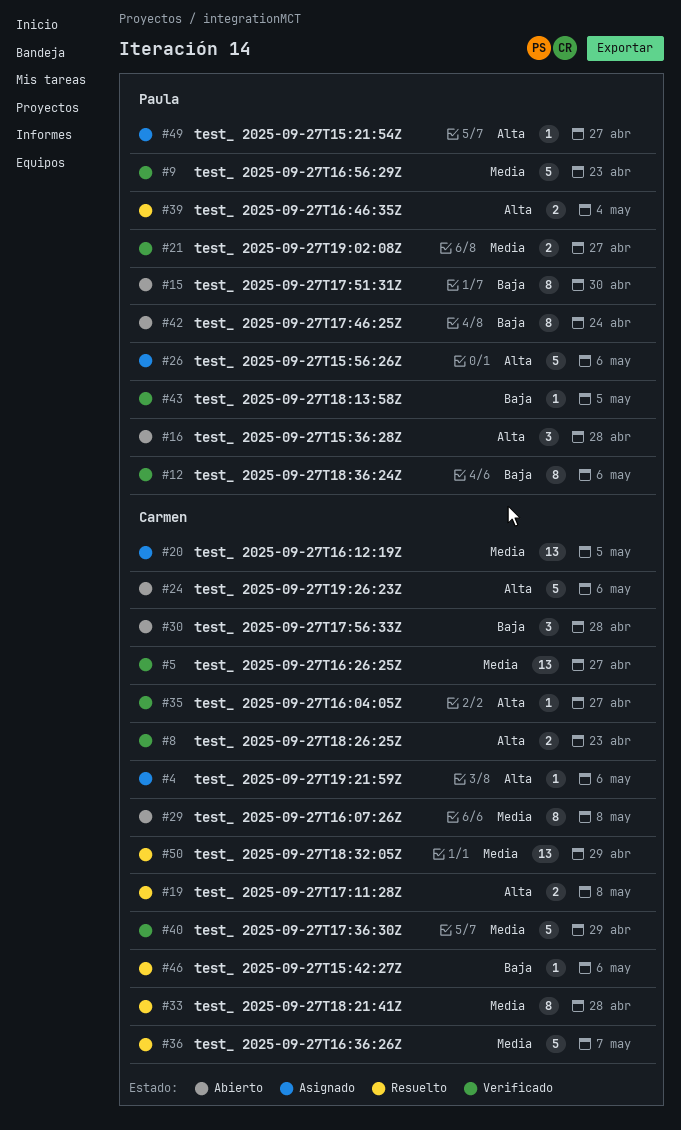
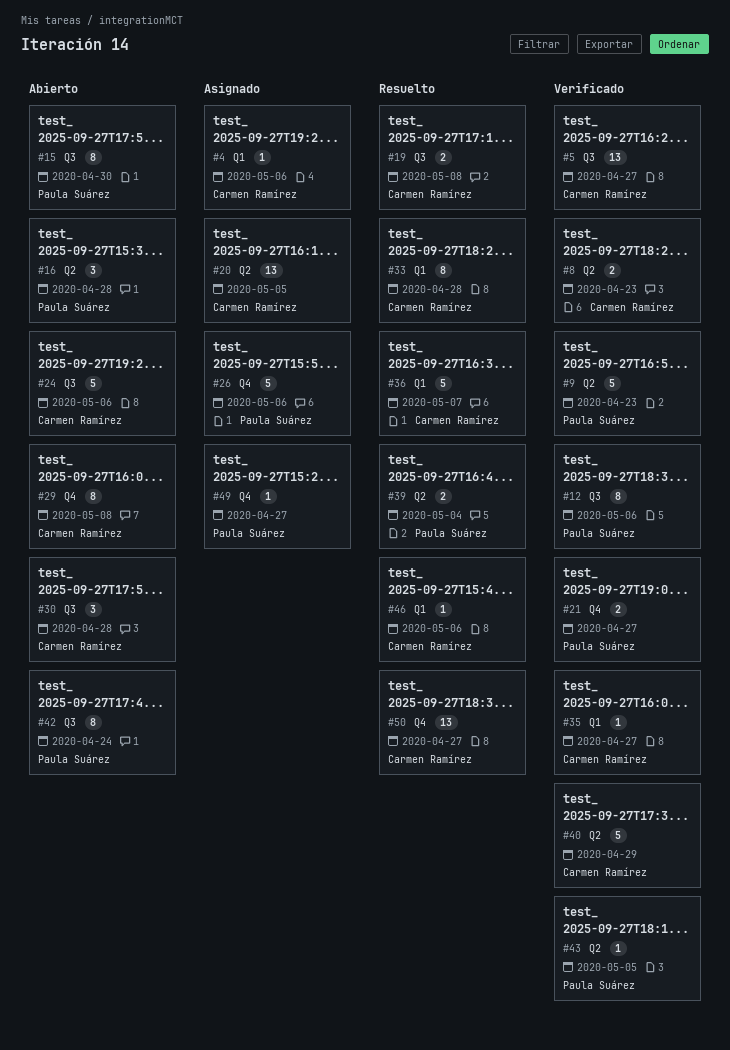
#50, due: Apr 29 -> Apr 27

